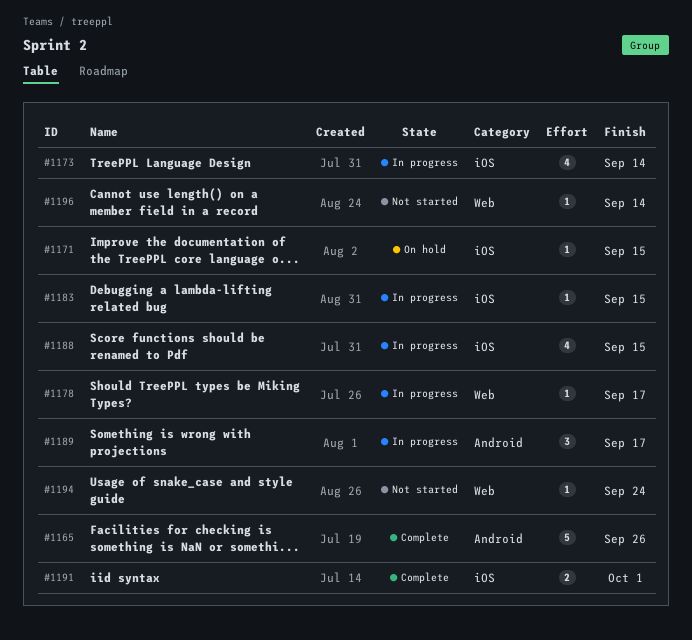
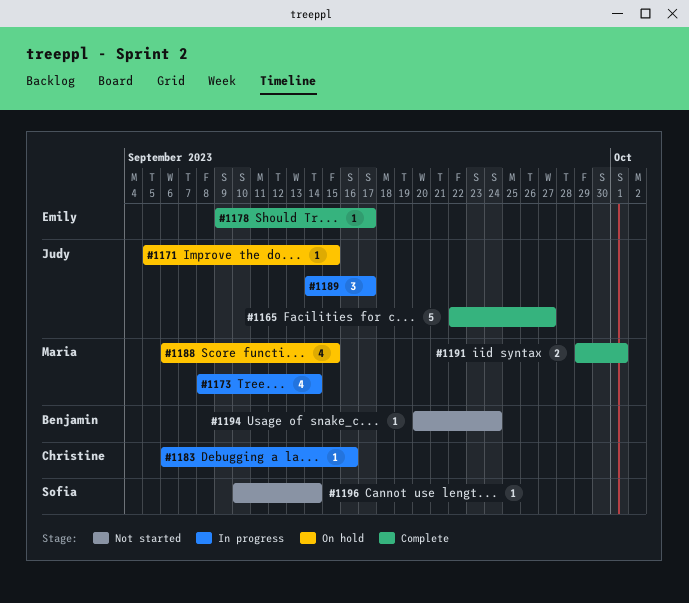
#1165, due: Sep 26 -> Sep 27
#1178, status: In progress -> Complete
#1183, due: Sep 15 -> Sep 16
#1188, status: In progress -> On hold

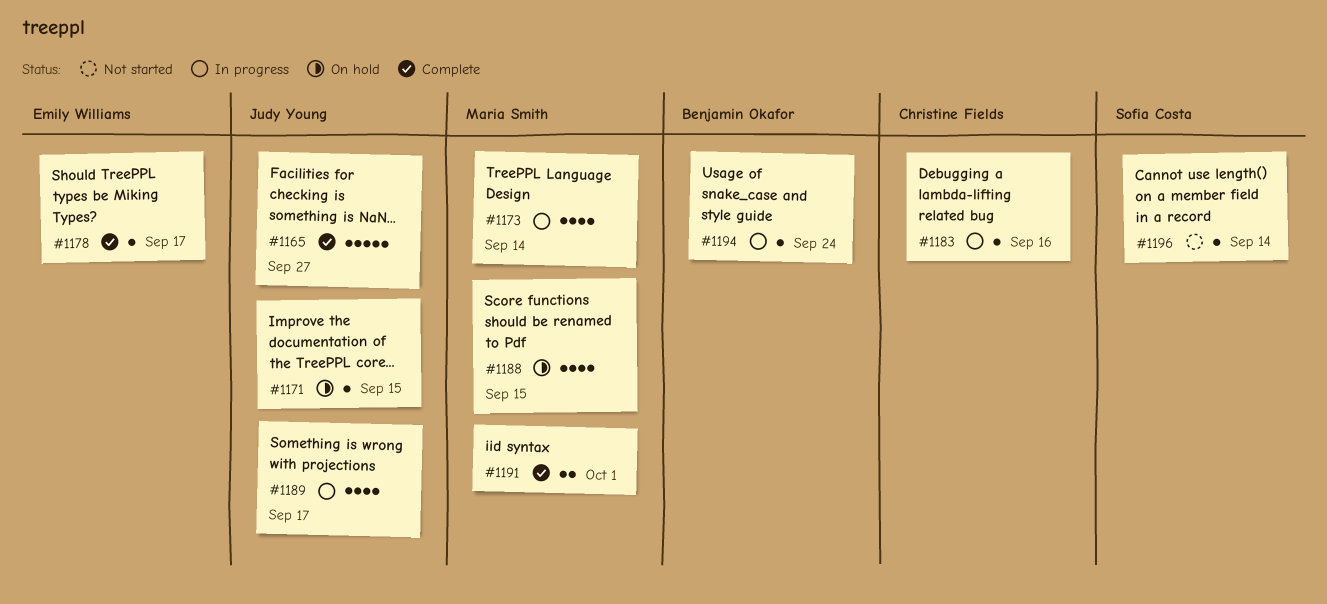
#1189, estimate: 3 -> 4
#1194, status: Not started -> In progress

